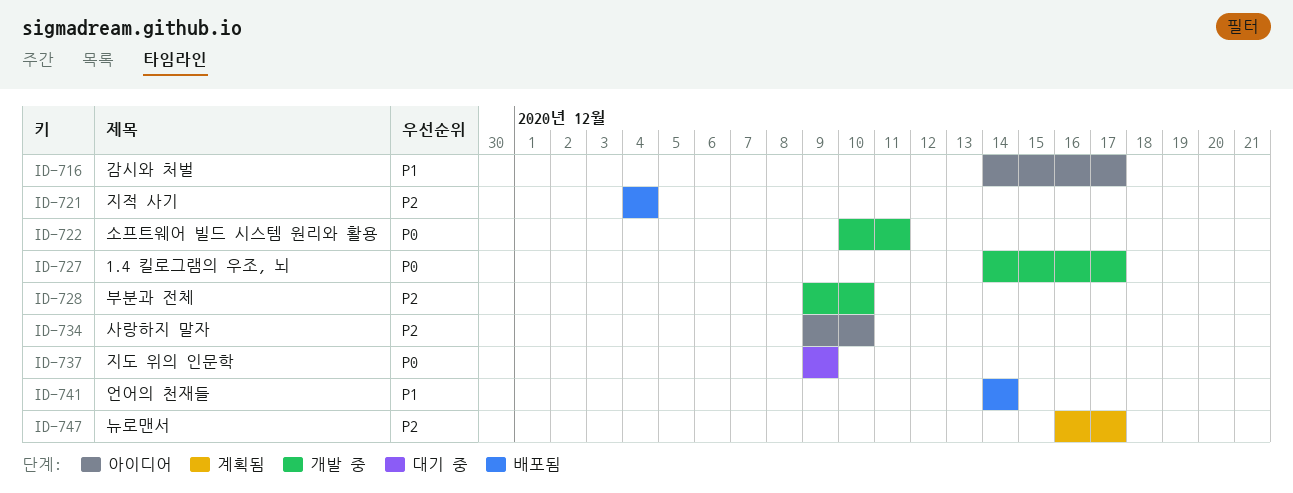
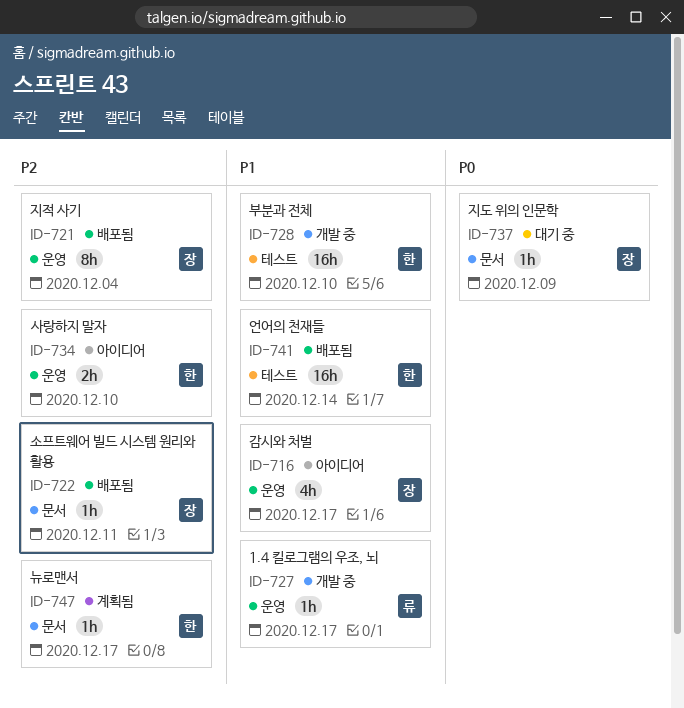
ID-722, status: 개발 중 -> 배포됨
ID-722, priority: P0 -> P2
ID-727, priority: P0 -> P1
ID-728, priority: P2 -> P1

